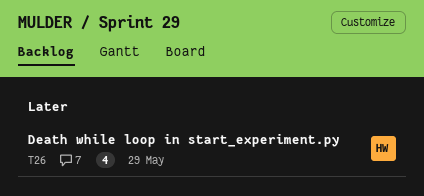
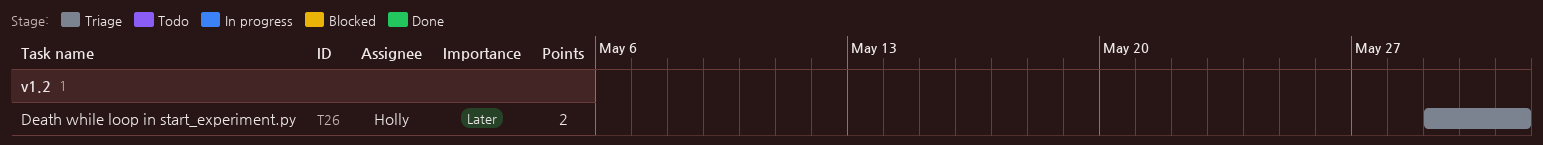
T26, estimate: 4 -> 2
T26, due: May 29 -> May 31

